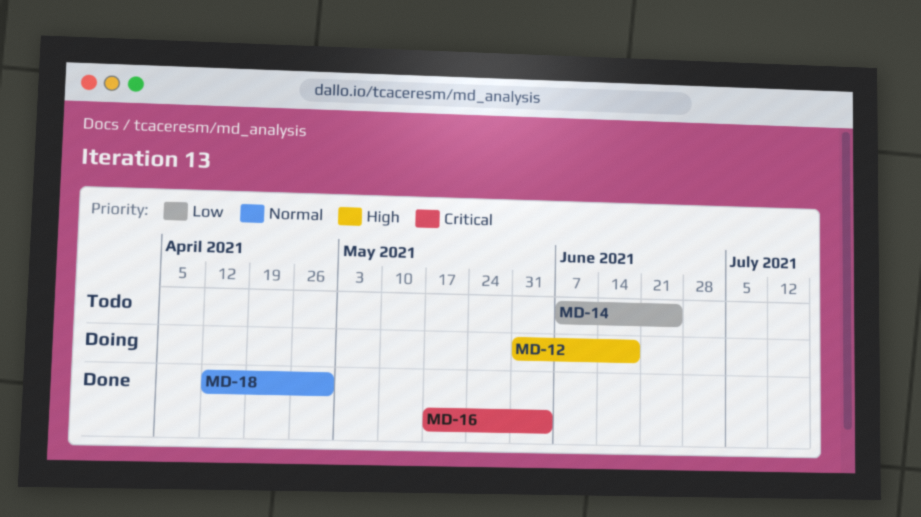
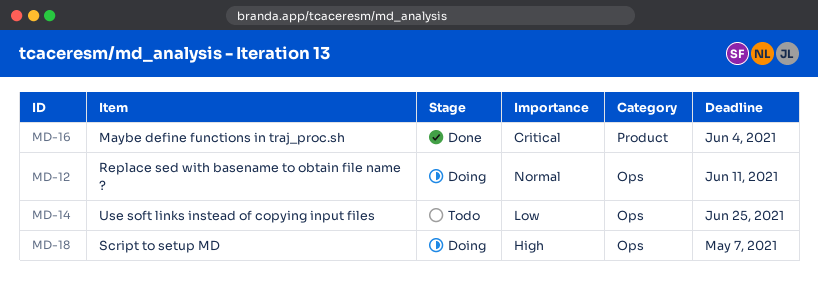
MD-12, priority: High -> Normal
MD-12, due: Jun 18 -> Jun 11
MD-18, status: Done -> Doing
MD-18, priority: Normal -> High
MD-18, due: Apr 30 -> May 7

